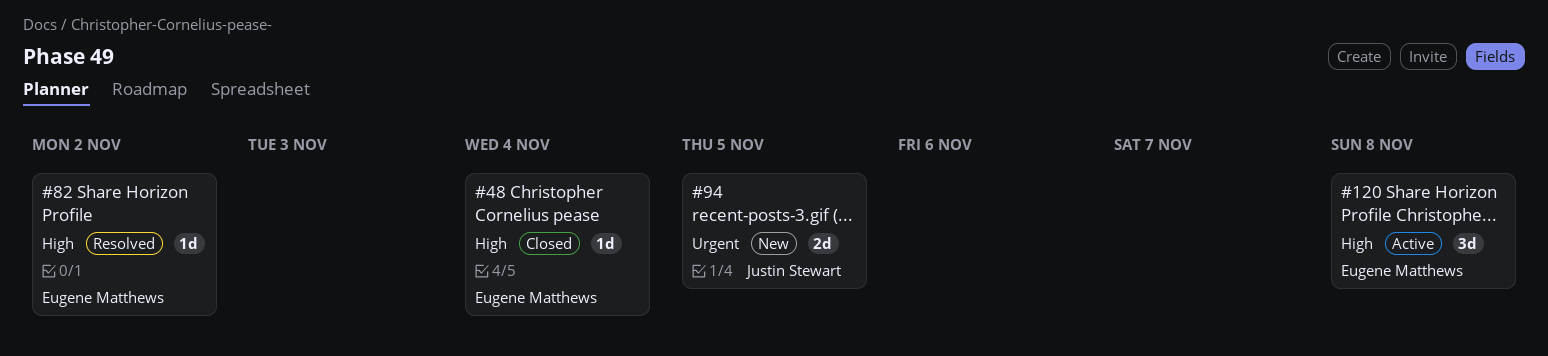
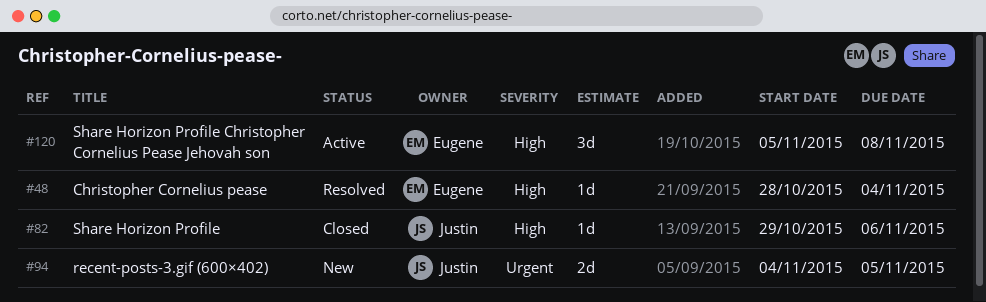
#48, status: Closed -> Resolved
#82, status: Resolved -> Closed
#82, owner: Eugene Matthews -> Justin Stewart
#82, due: Nov 2 -> Nov 6

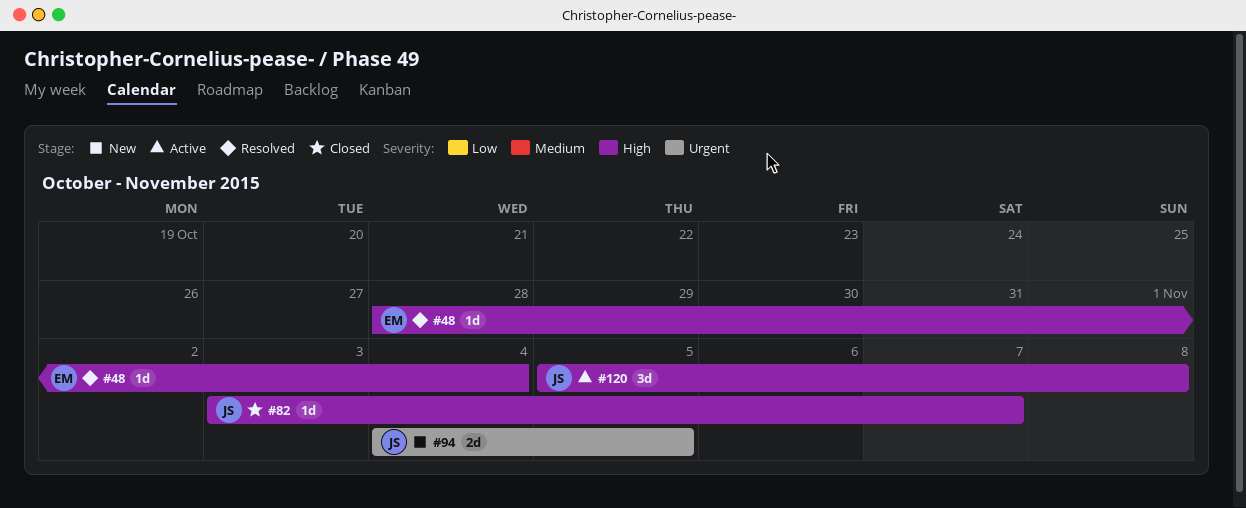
#82, start: Oct 29 -> Nov 3
#82, due: Nov 6 -> Nov 7
#120, owner: Eugene -> Justin

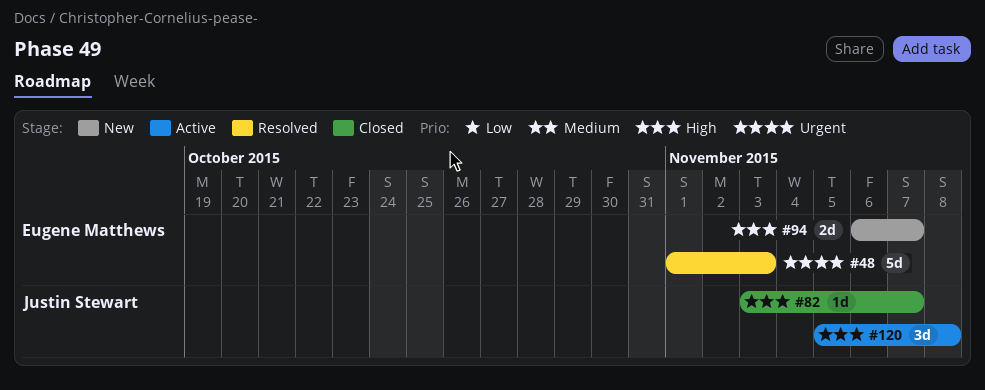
#48, priority: High -> Urgent
#48, estimate: 1d -> 5d
#48, start: Oct 28 -> Nov 1
#48, due: Nov 4 -> Nov 3
#94, owner: Justin Stewart -> Eugene Matthews
#94, priority: Urgent -> High
#94, start: Nov 4 -> Nov 6
#94, due: Nov 5 -> Nov 7

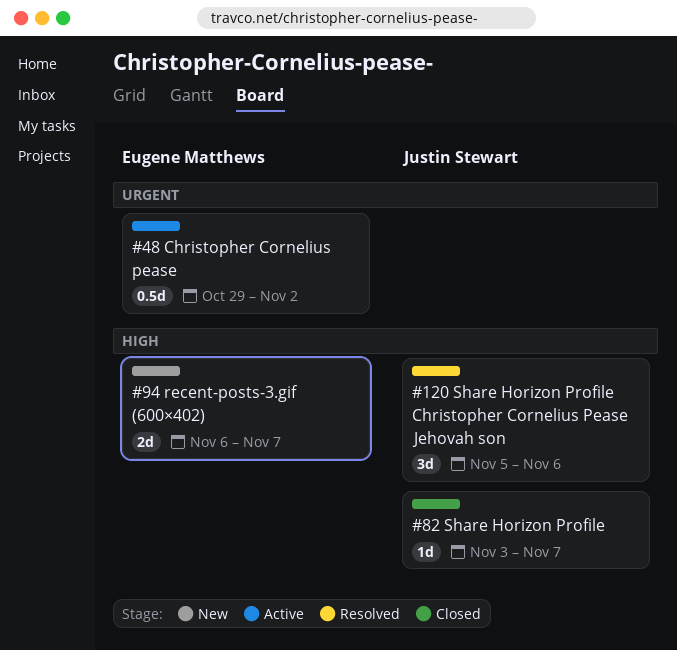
#48, status: Resolved -> Active
#48, estimate: 5d -> 0.5d
#48, start: Nov 1 -> Oct 29
#48, due: Nov 3 -> Nov 2
#120, status: Active -> Resolved
#120, due: Nov 8 -> Nov 6

